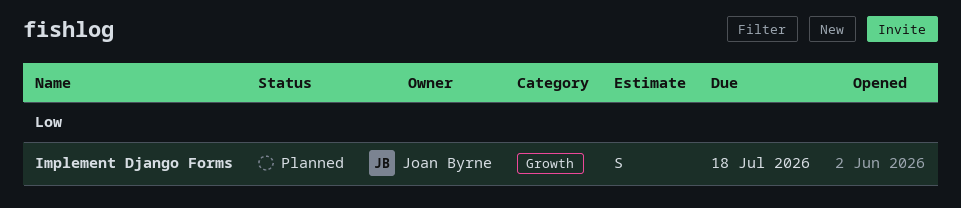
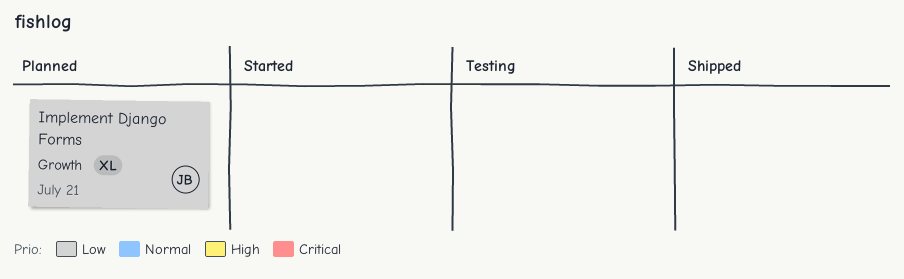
Implement Django Forms, estimate: S -> XL
Implement Django Forms, due: Jul 18 -> Jul 21

